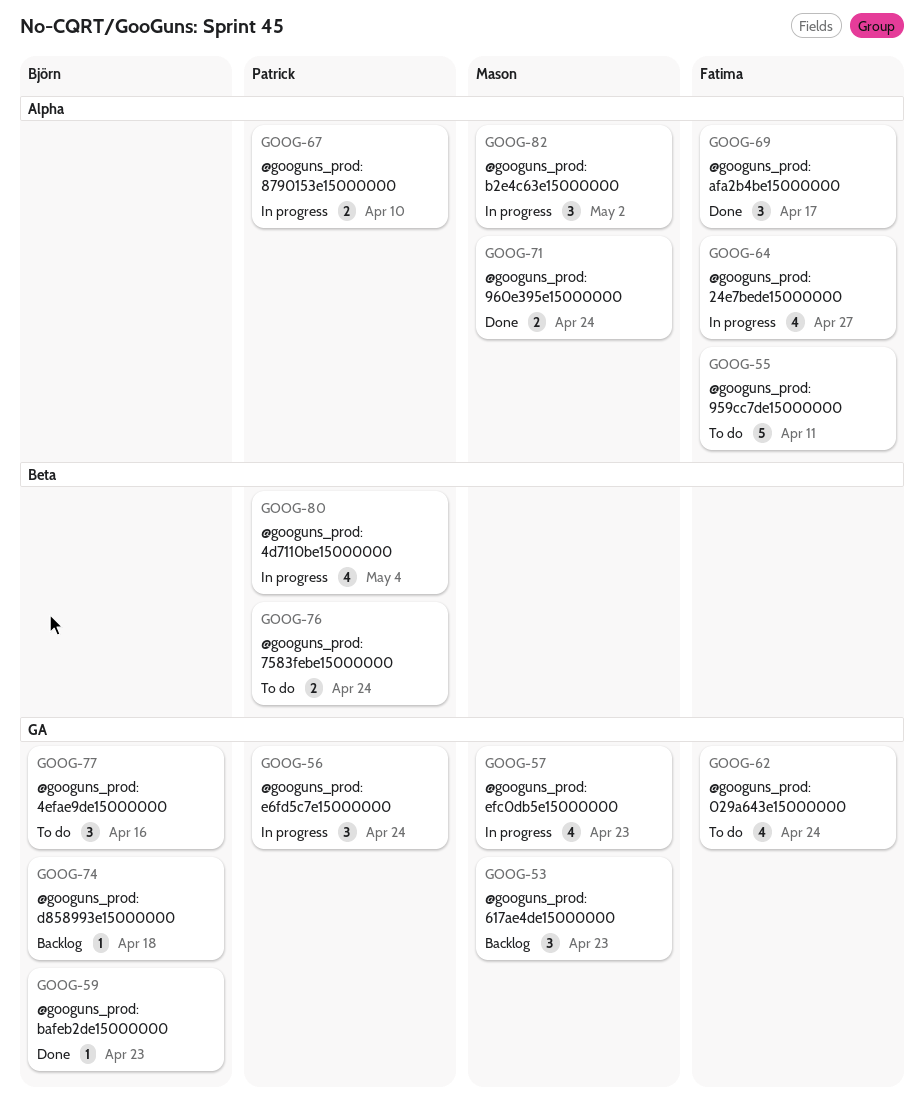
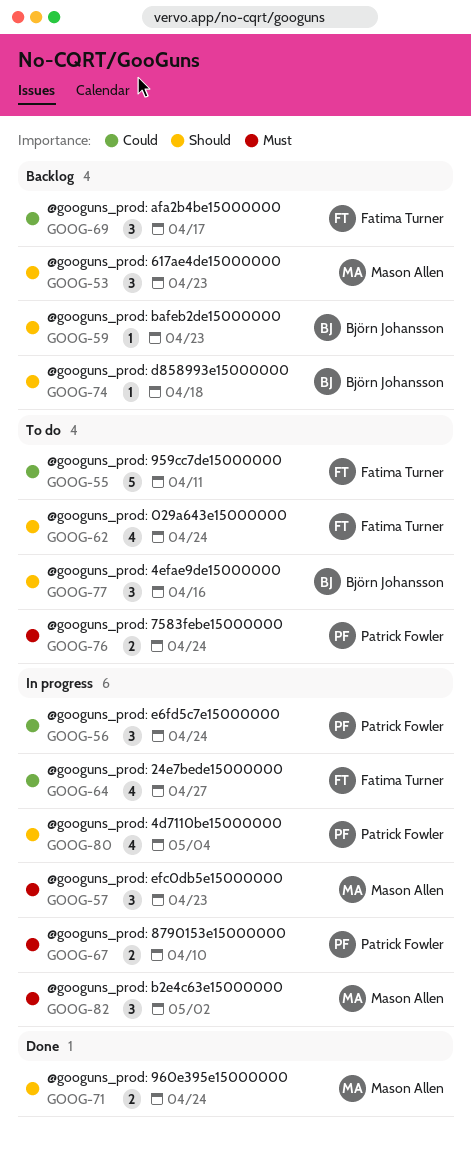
GOOG-57, estimate: 4 -> 3
GOOG-59, status: Done -> Backlog
GOOG-69, status: Done -> Backlog

